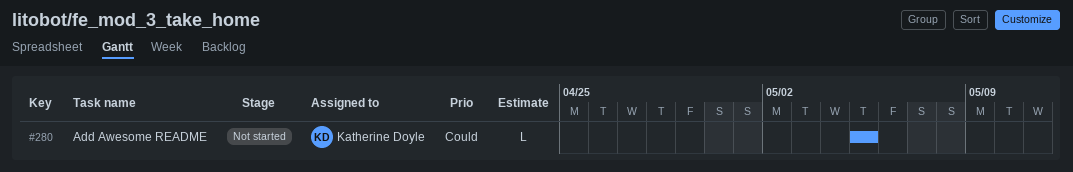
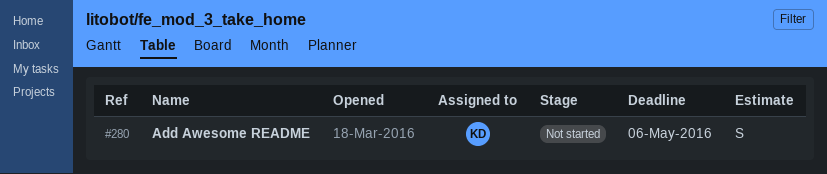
#280, estimate: L -> S
#280, due: May 5 -> May 6

